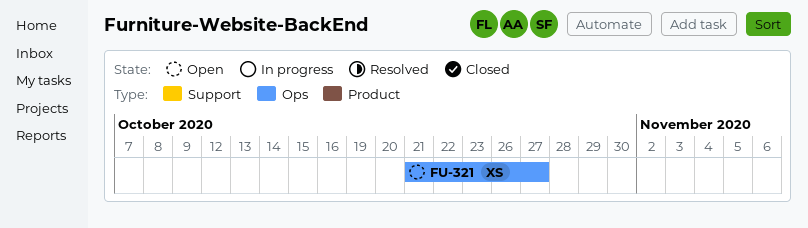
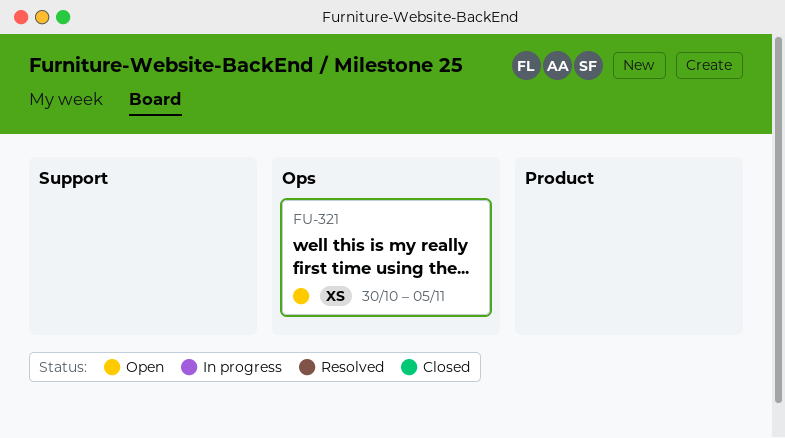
FU-321, start: Oct 21 -> Oct 30
FU-321, due: Oct 27 -> Nov 5

